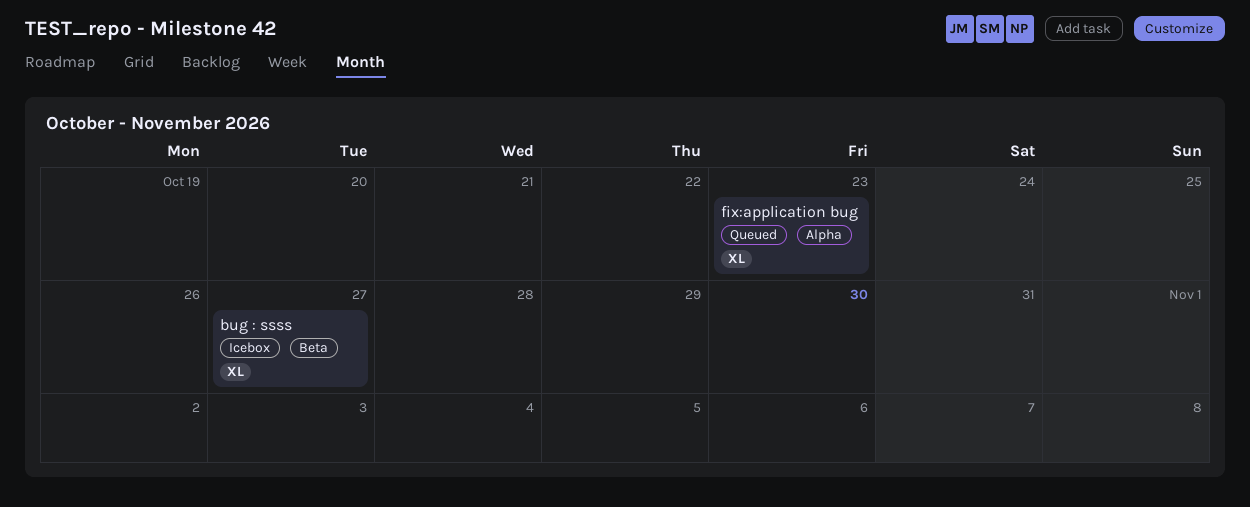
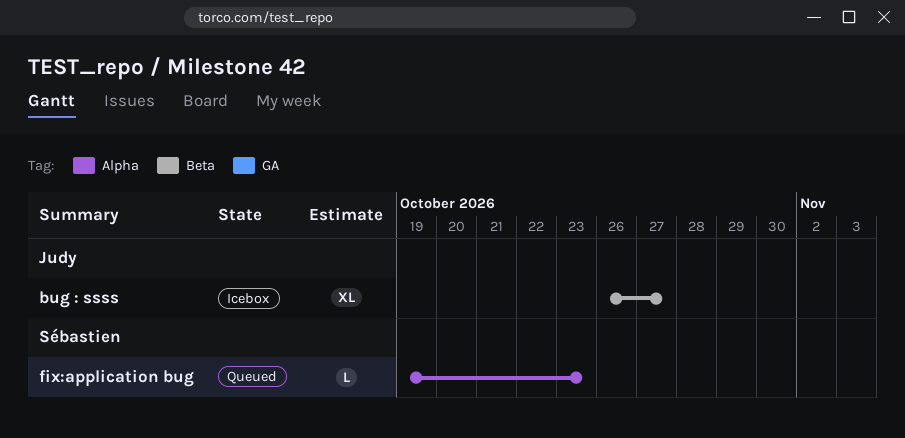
fix:application bug, estimate: XL -> L

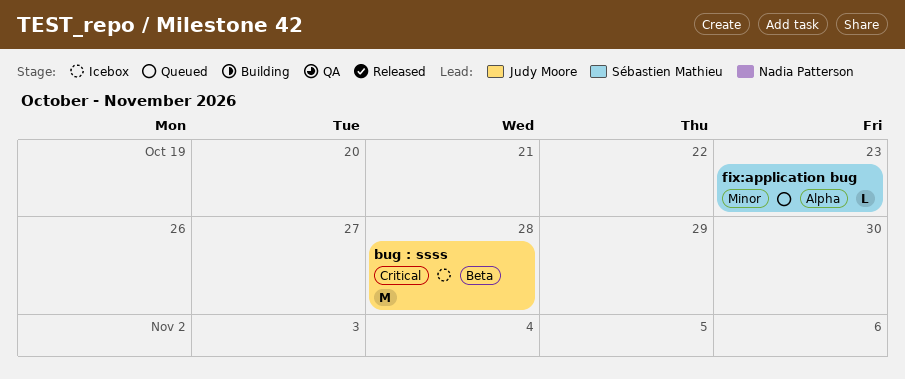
bug : ssss, estimate: XL -> M
bug : ssss, due: Oct 27 -> Oct 28

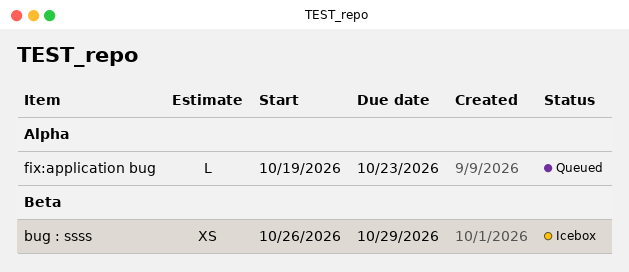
bug : ssss, estimate: M -> XS
bug : ssss, due: Oct 28 -> Oct 29

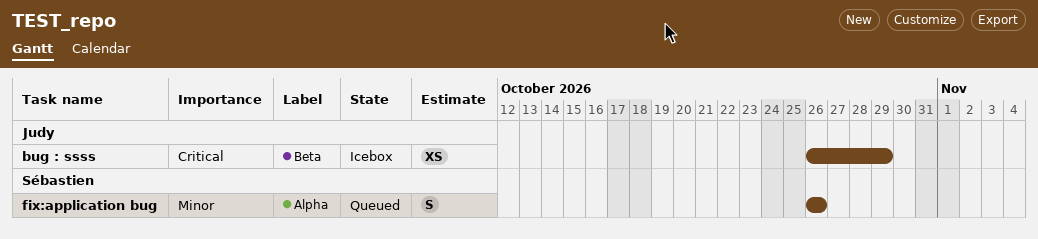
fix:application bug, estimate: L -> S
fix:application bug, start: Oct 19 -> Oct 26
fix:application bug, due: Oct 23 -> Oct 26

